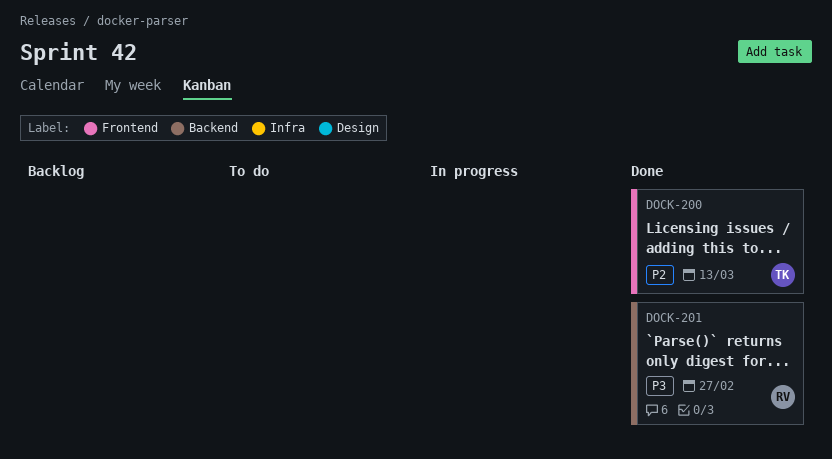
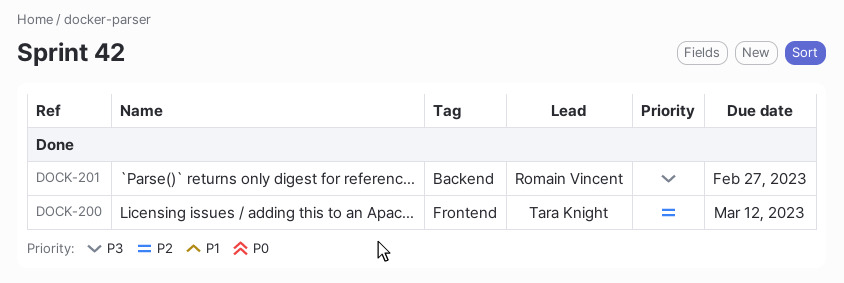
DOCK-200, due: Mar 13 -> Mar 12

